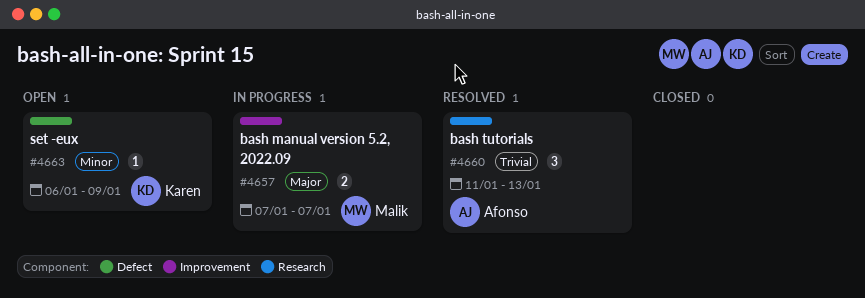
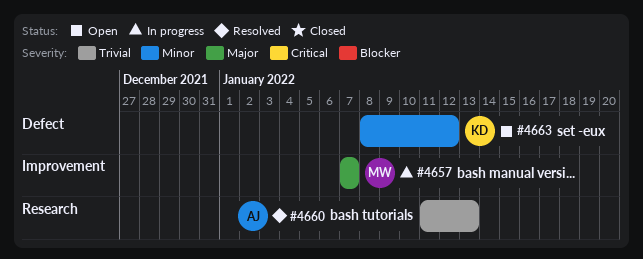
#4663, start: Jan 6 -> Jan 8
#4663, due: Jan 9 -> Jan 12

